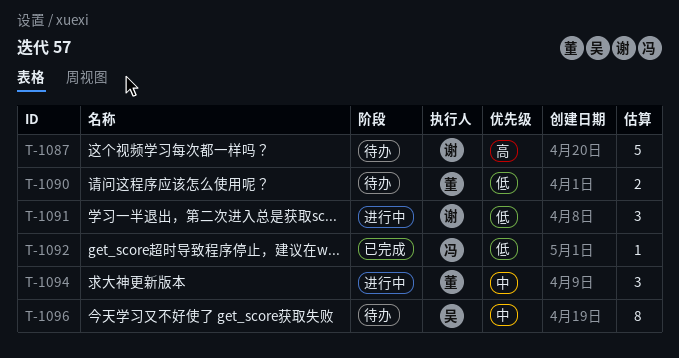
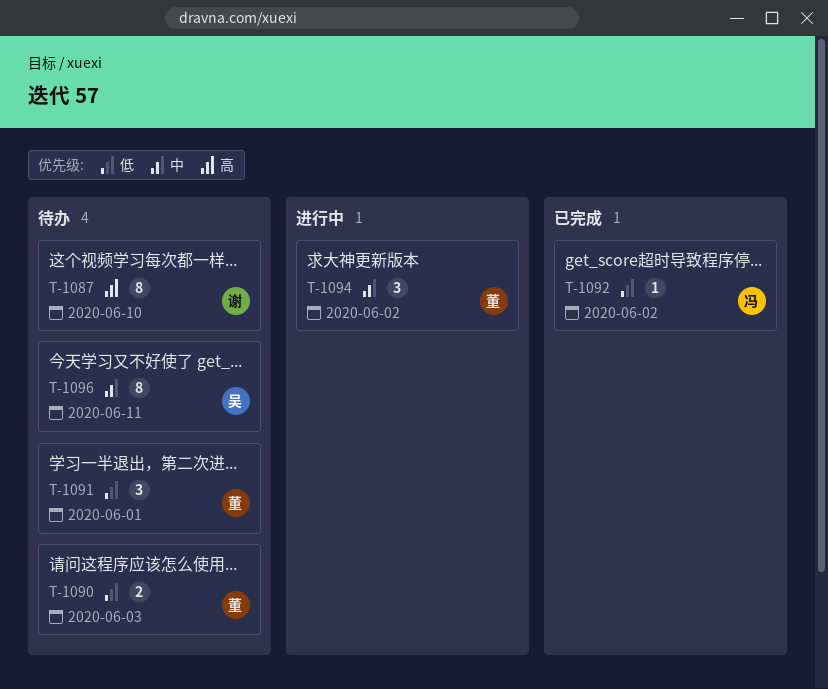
T-1087, estimate: 5 -> 8
T-1091, status: 进行中 -> 待办
T-1091, owner: 谢 -> 董

